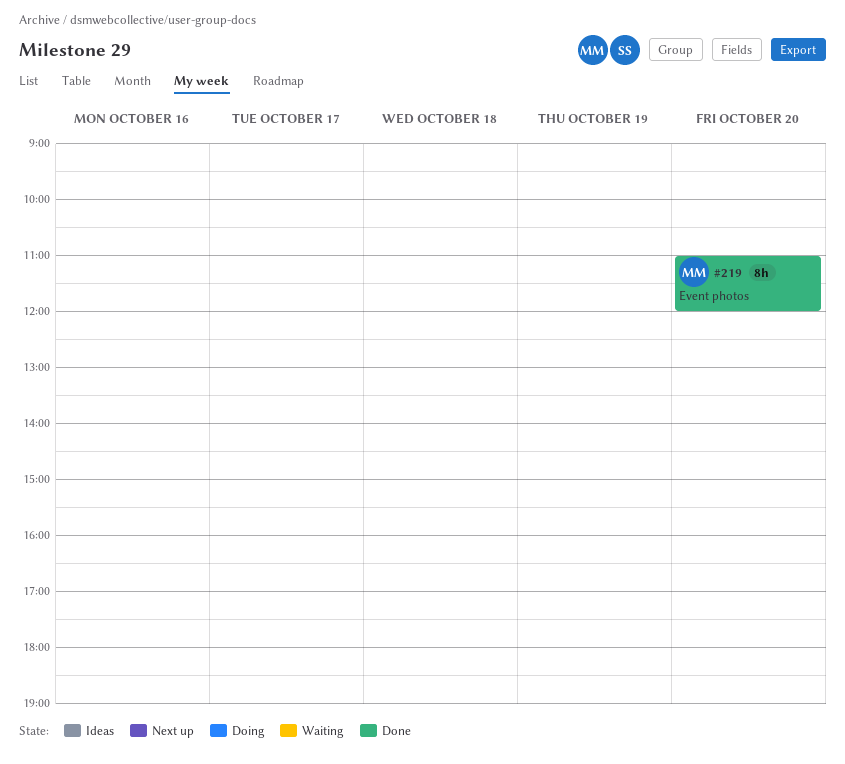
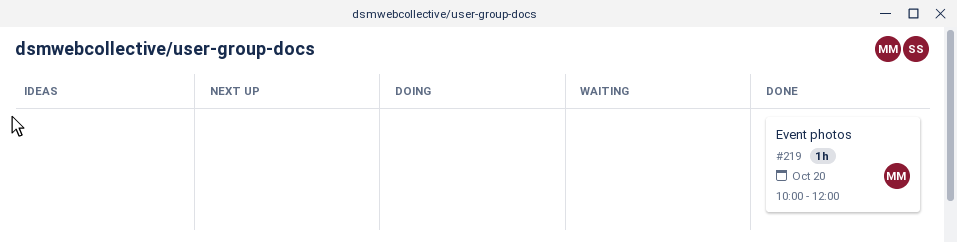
#219, estimate: 8h -> 1h
#219, begins: 11:00 -> 10:00

